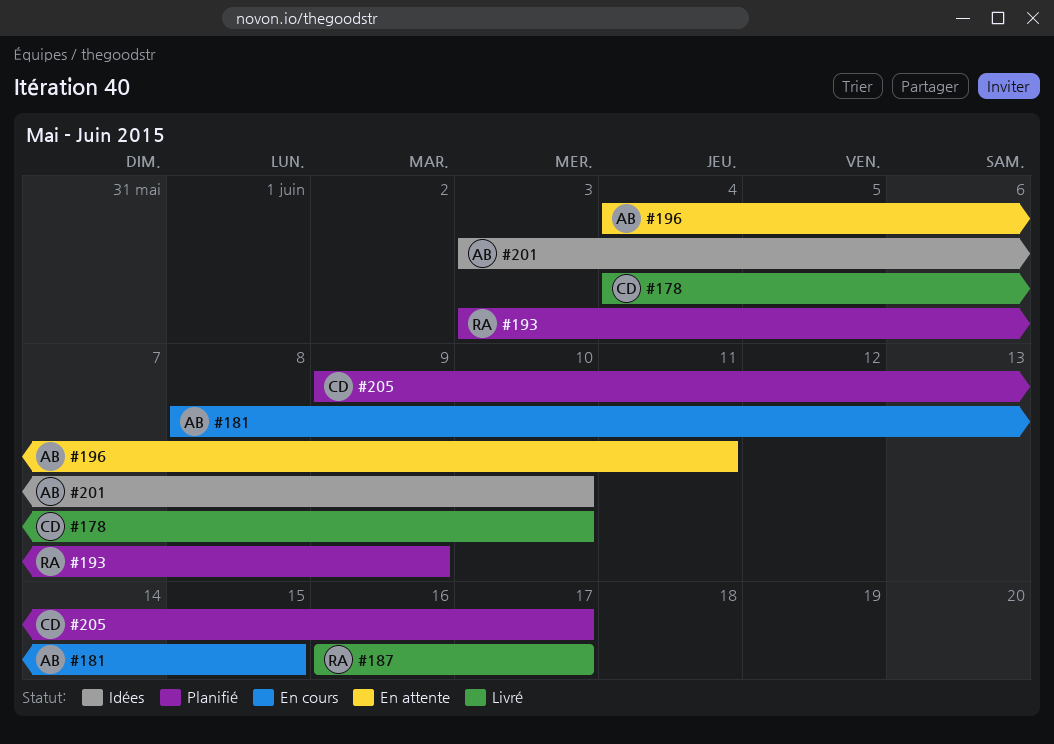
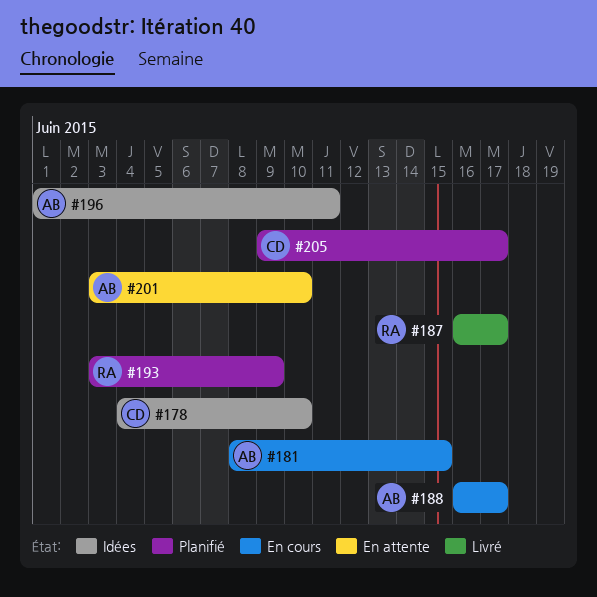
#178, status: Livré -> Idées
#188: none -> present
#196, status: En attente -> Idées
#196, start: Jun 4 -> Jun 1
#201, status: Idées -> En attente

